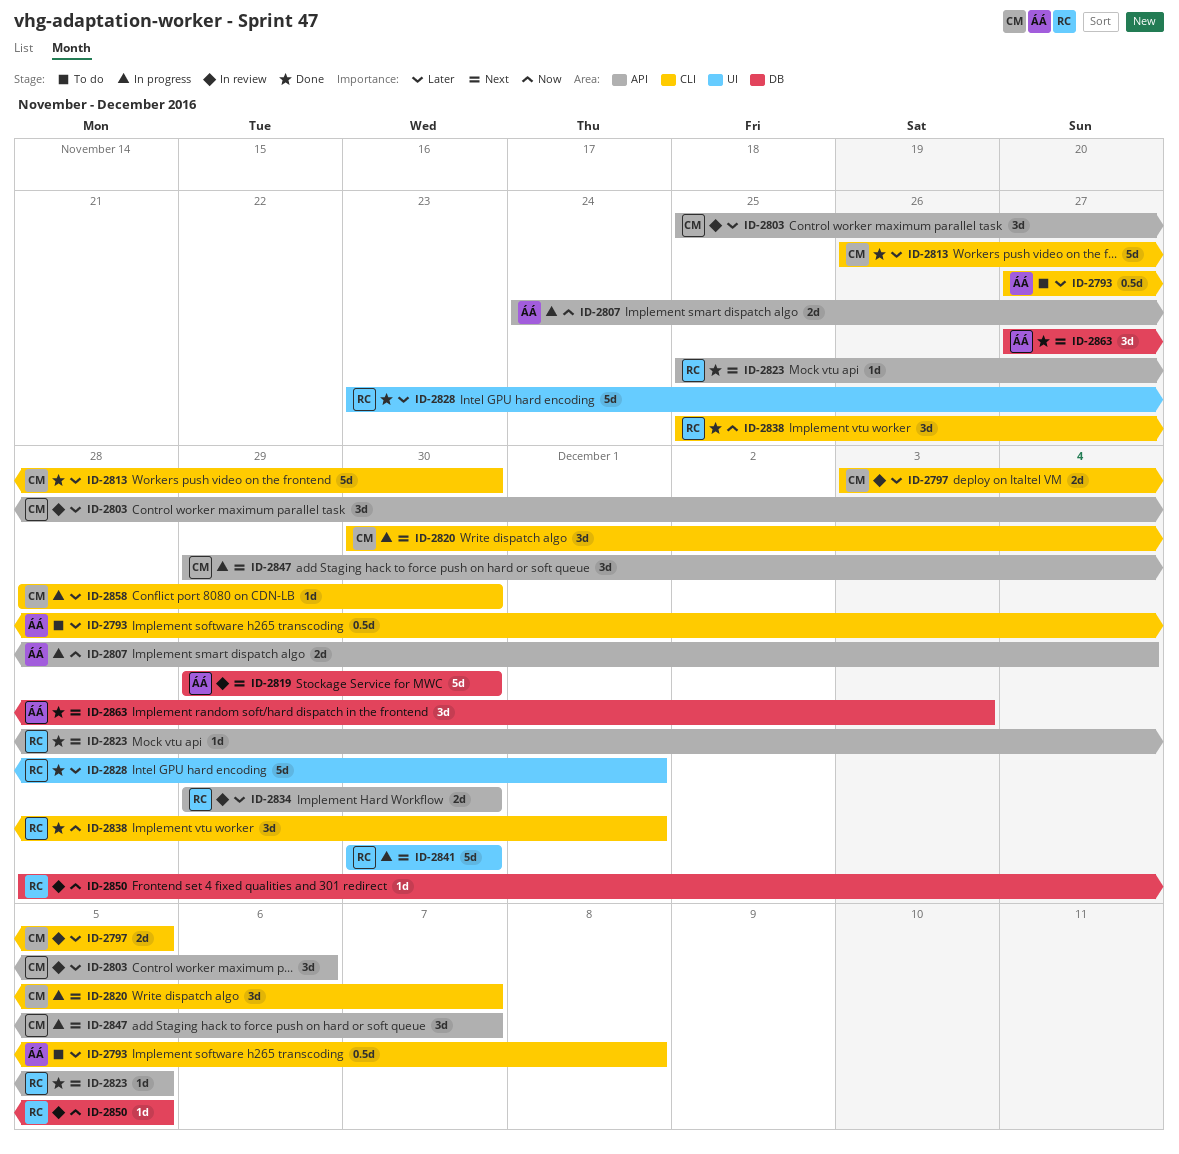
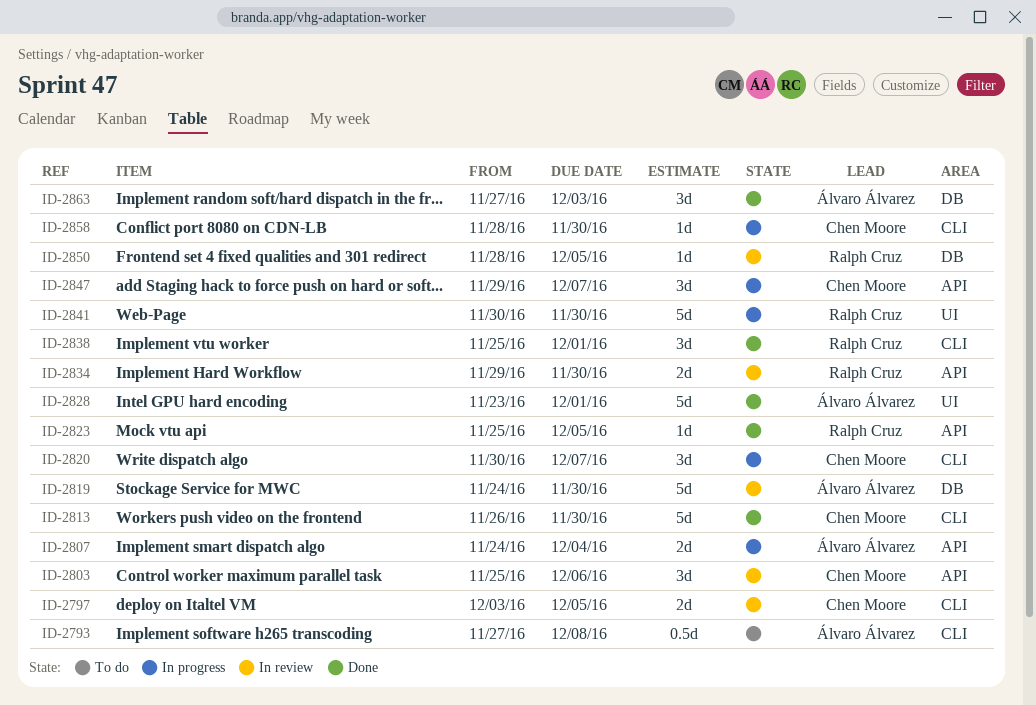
ID-2819, start: Nov 29 -> Nov 24
ID-2828, owner: Ralph Cruz -> Álvaro Álvarez

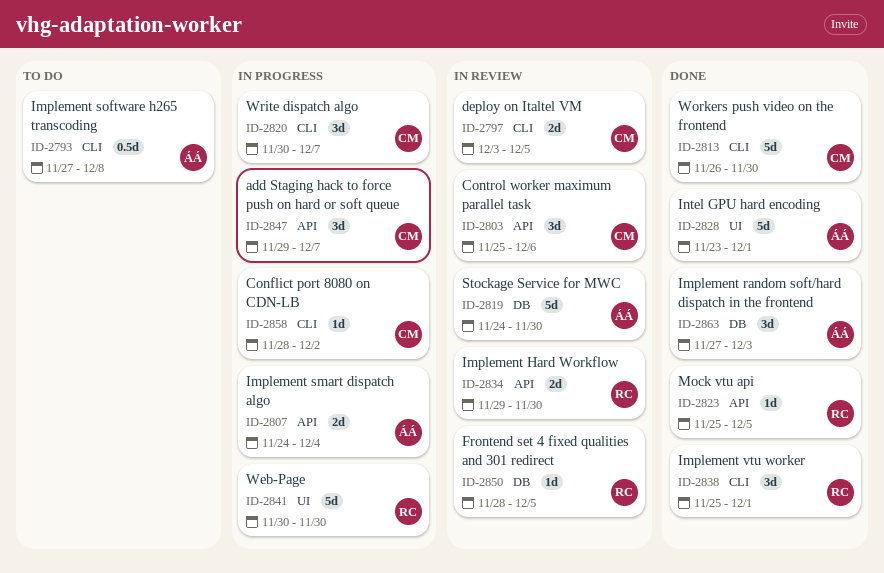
ID-2858, due: Nov 30 -> Dec 2

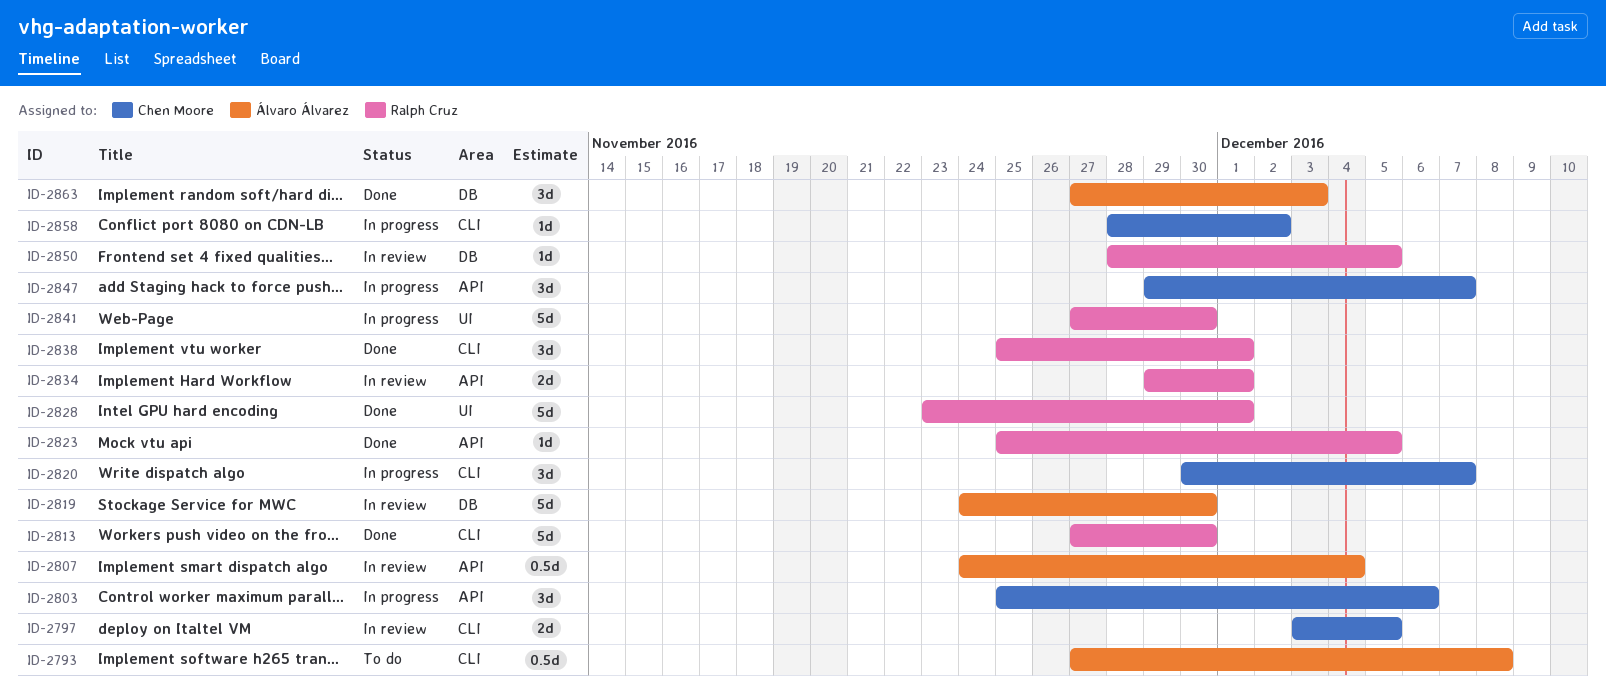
ID-2803, status: In review -> In progress
ID-2807, status: In progress -> In review
ID-2807, estimate: 2d -> 0.5d
ID-2813, owner: Chen Moore -> Ralph Cruz
ID-2813, start: Nov 26 -> Nov 27
ID-2828, owner: Álvaro Álvarez -> Ralph Cruz
ID-2834, due: Nov 30 -> Dec 1
ID-2841, start: Nov 30 -> Nov 27

